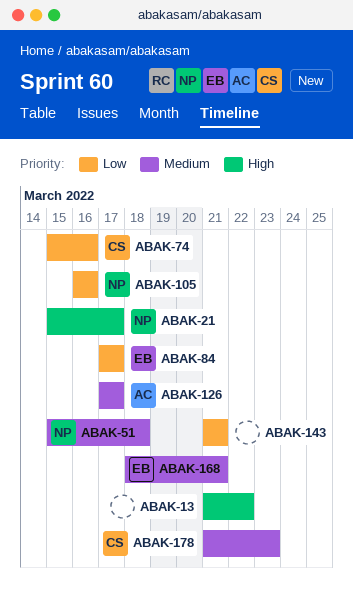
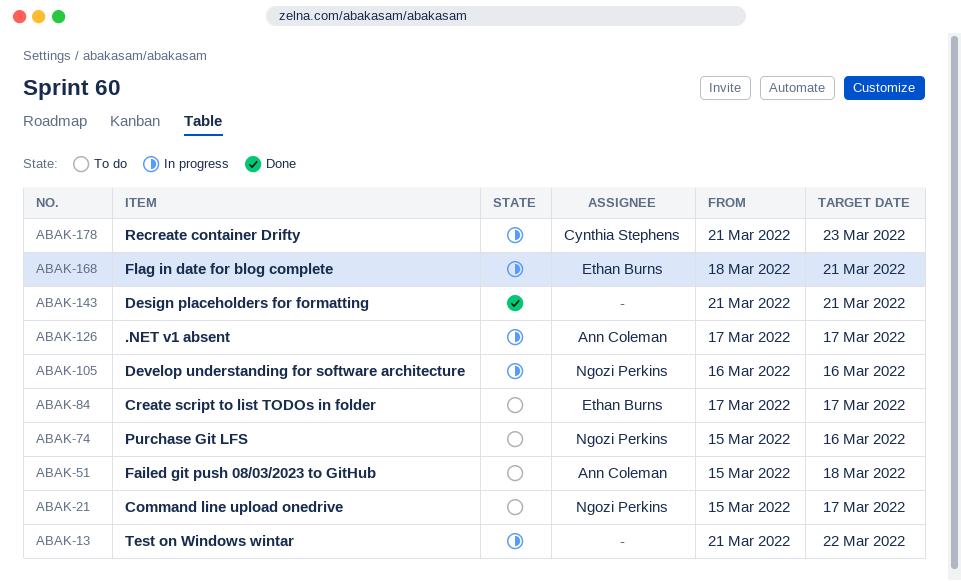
ABAK-51, owner: Ngozi Perkins -> Ann Coleman
ABAK-74, owner: Cynthia Stephens -> Ngozi Perkins

